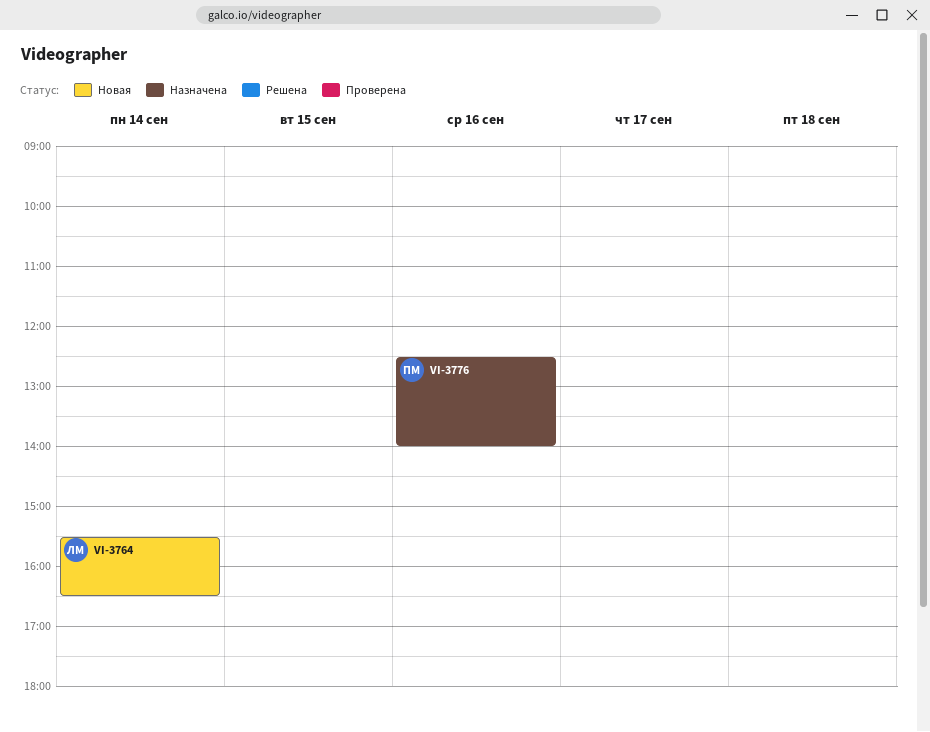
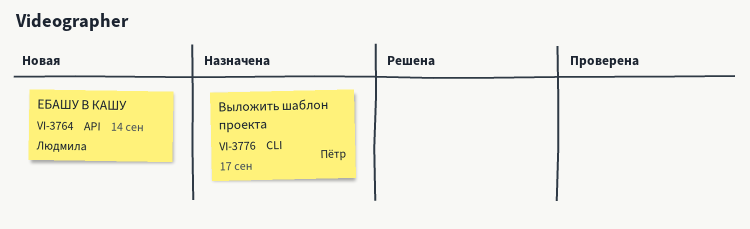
VI-3776, day: Sep 16 -> Sep 17

